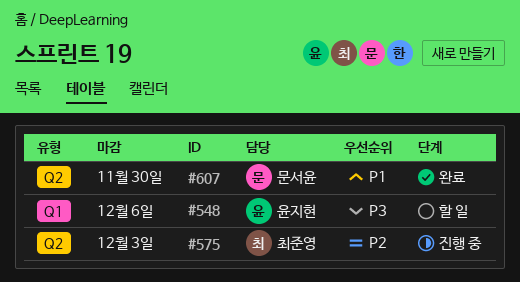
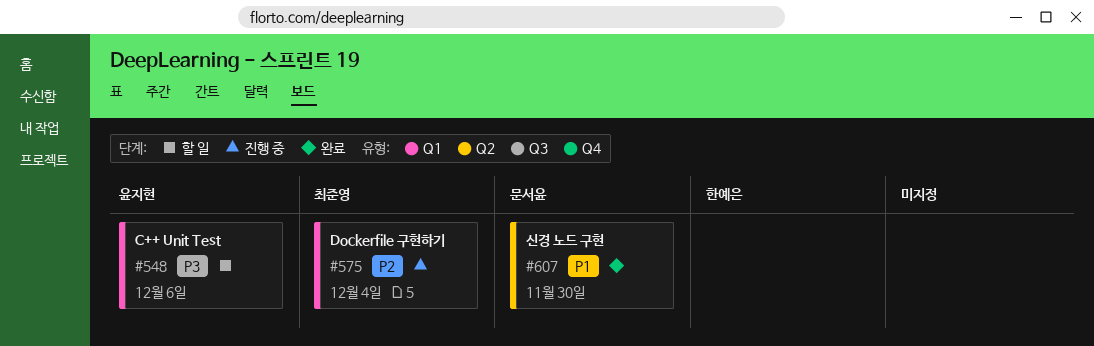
#575, label: Q2 -> Q1
#575, due: Dec 3 -> Dec 4

